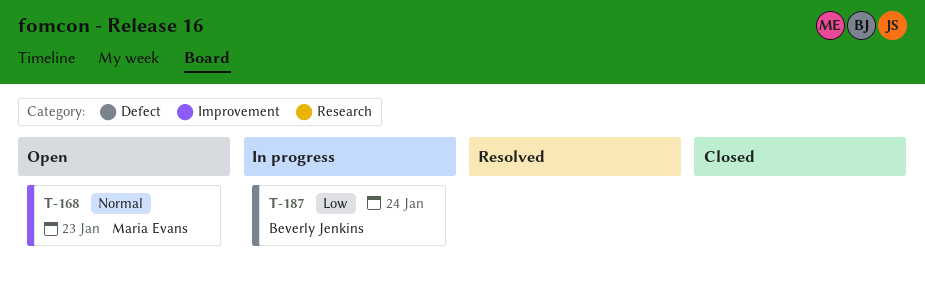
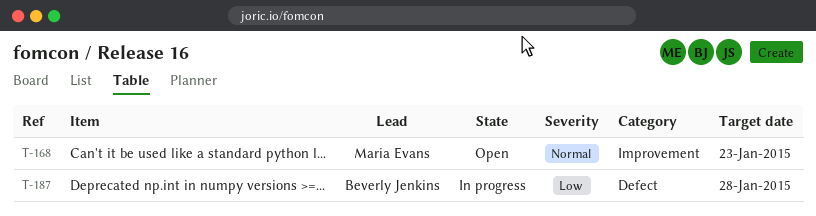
T-187, due: Jan 24 -> Jan 28

